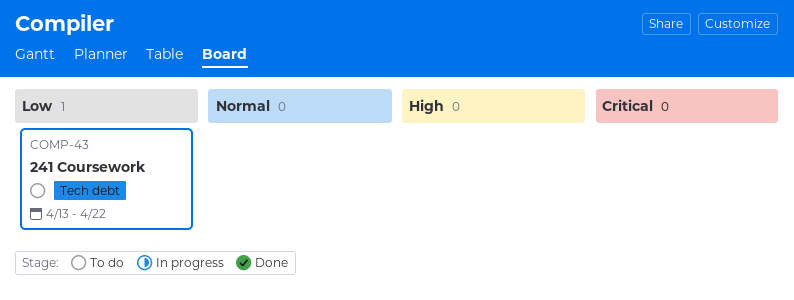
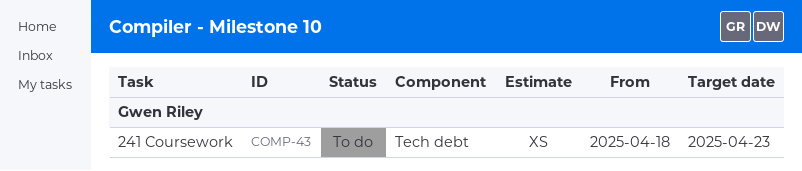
COMP-43, start: Apr 13 -> Apr 18
COMP-43, due: Apr 22 -> Apr 23

